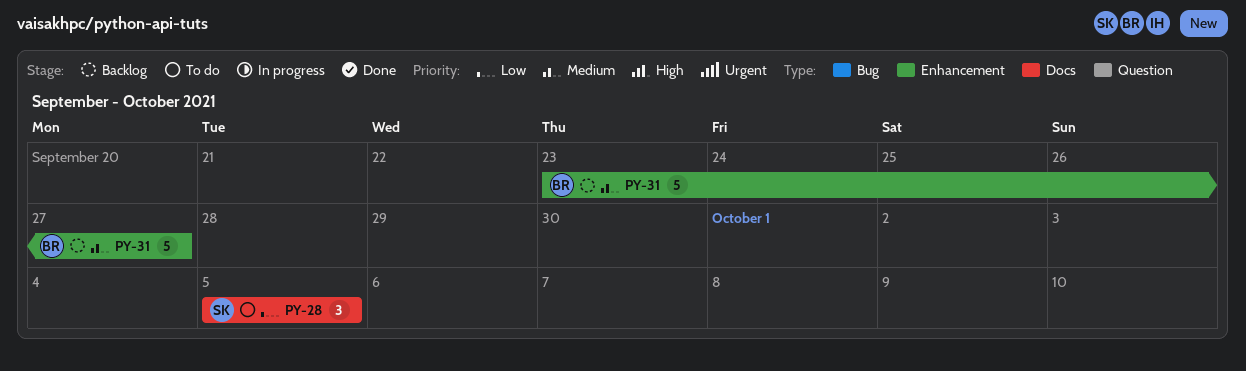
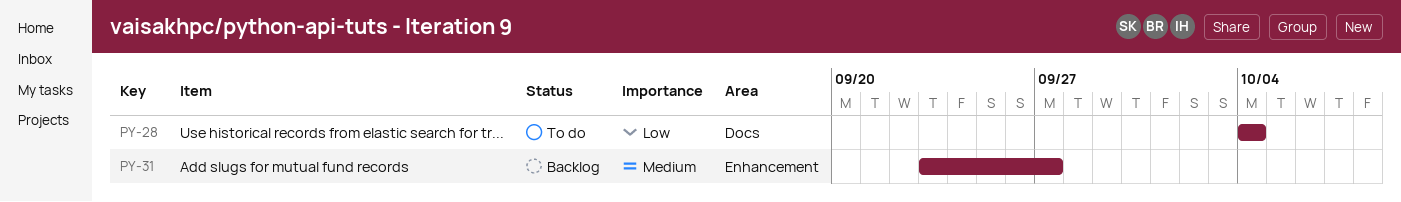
PY-28, start: Oct 5 -> Oct 4
PY-28, due: Oct 5 -> Oct 4

